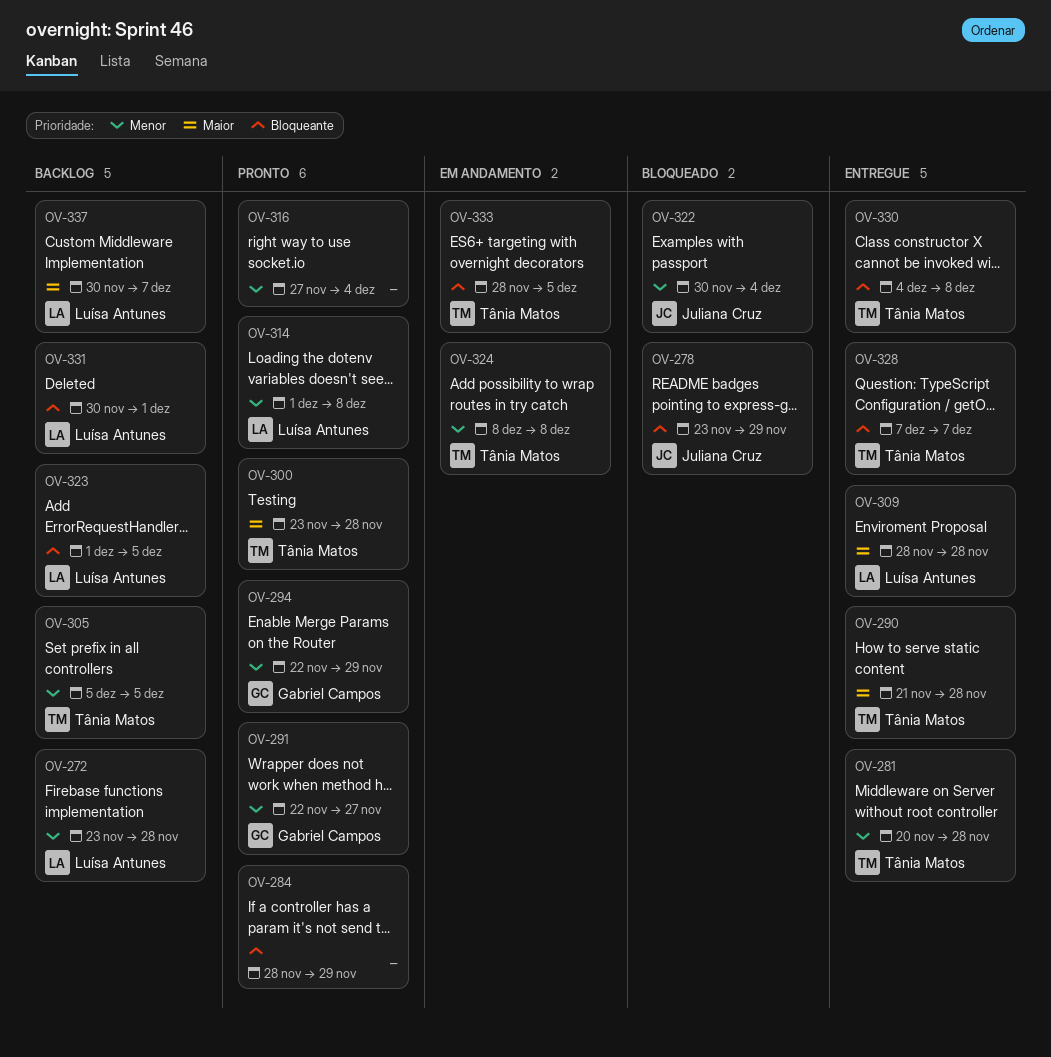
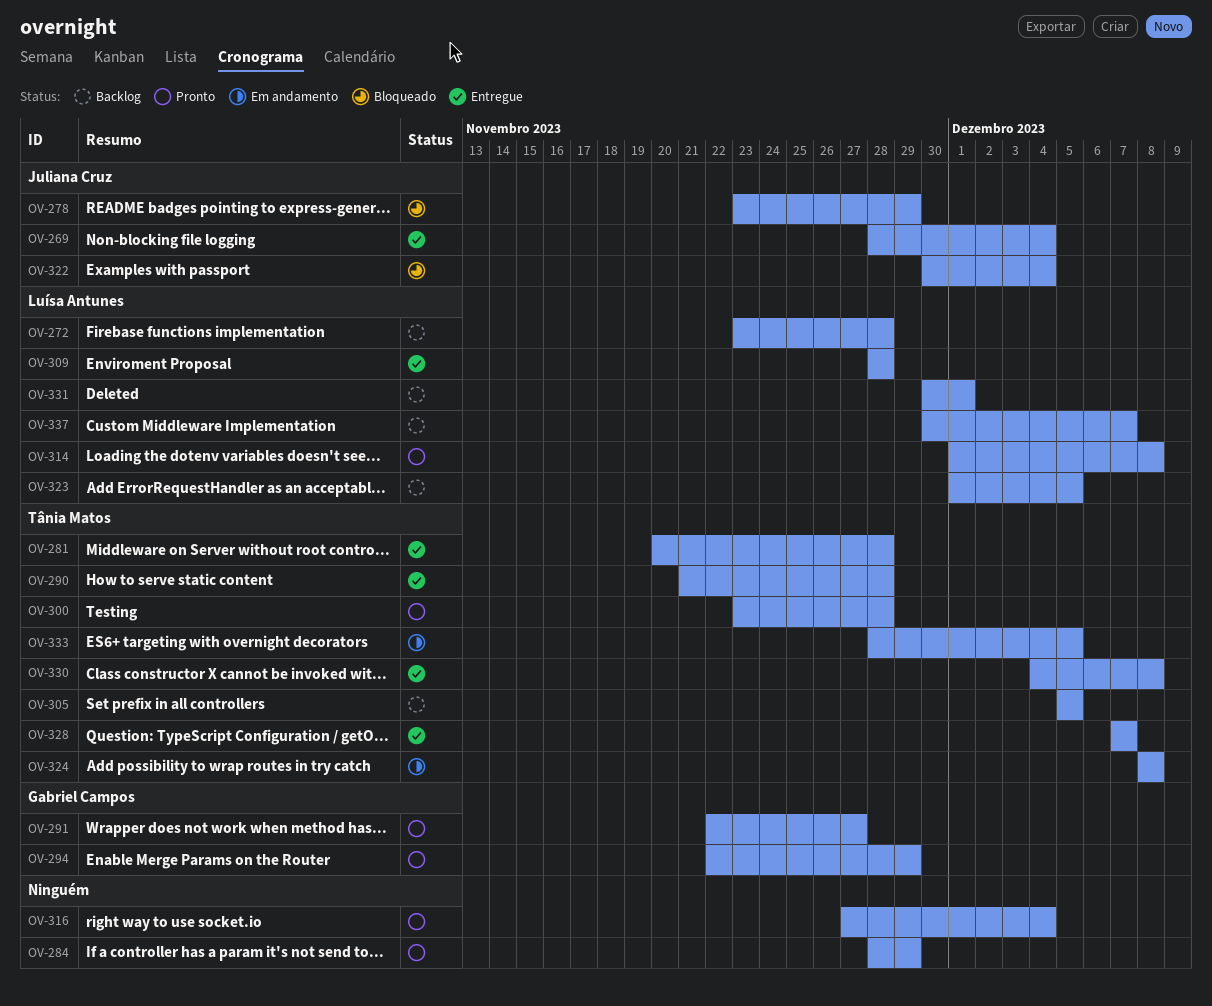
OV-269: none -> present

